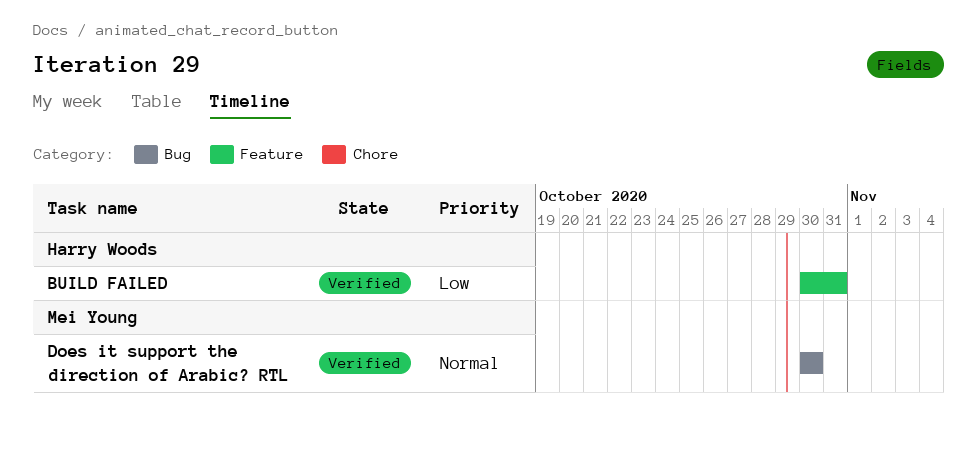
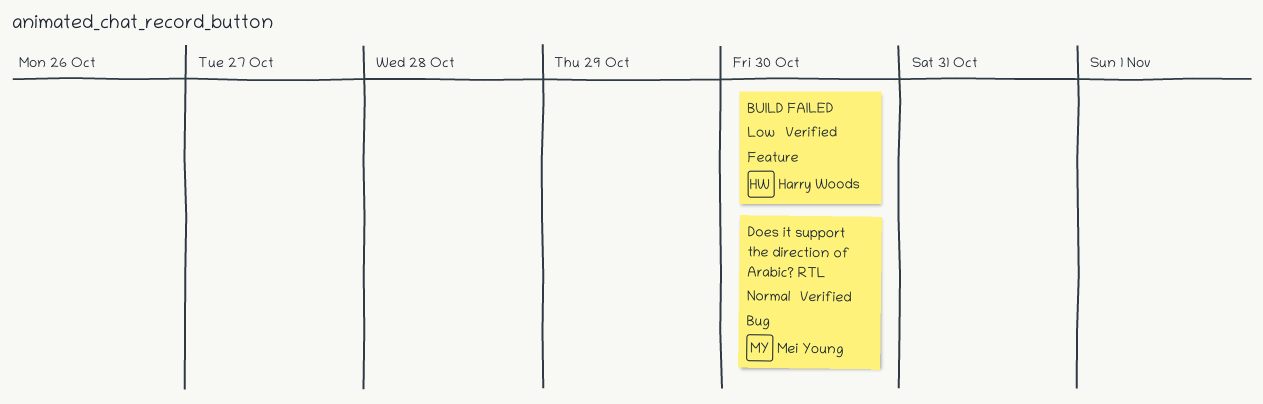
BUILD FAILED, due: Oct 31 -> Oct 30

